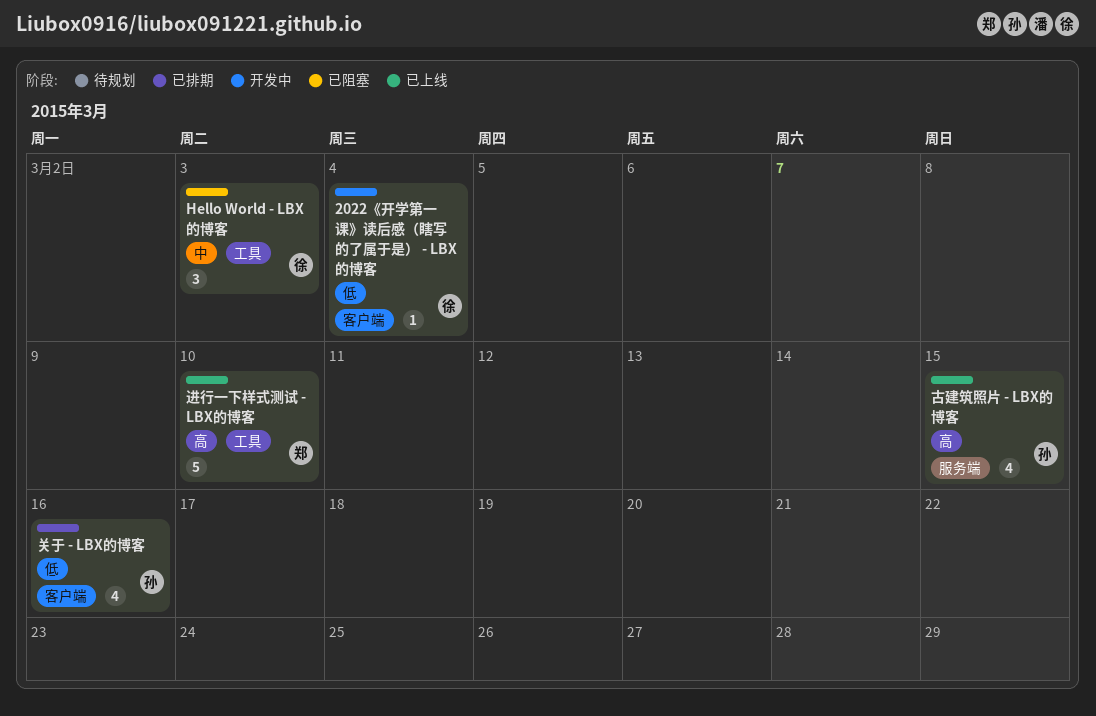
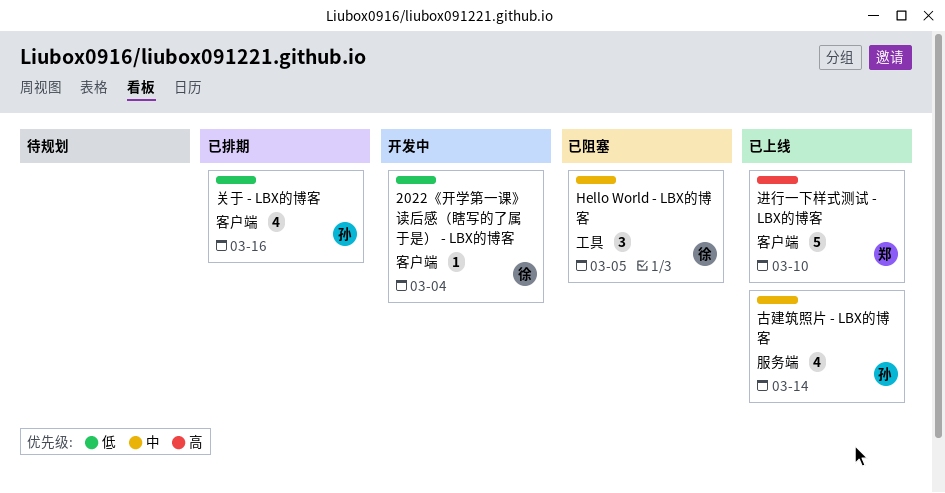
Hello World - LBX的博客, due: Mar 3 -> Mar 5
古建筑照片 - LBX的博客, priority: 高 -> 中
古建筑照片 - LBX的博客, due: Mar 15 -> Mar 14
进行一下样式测试 - LBX的博客, label: 工具 -> 客户端

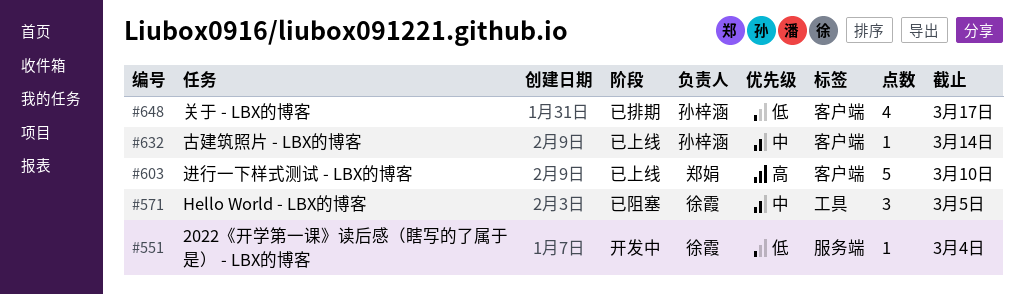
2022《开学第一课》读后感（瞎写的了属于是） - LBX的博客, label: 客户端 -> 服务端
关于 - LBX的博客, due: Mar 16 -> Mar 17
古建筑照片 - LBX的博客, label: 服务端 -> 客户端
古建筑照片 - LBX的博客, estimate: 4 -> 1

